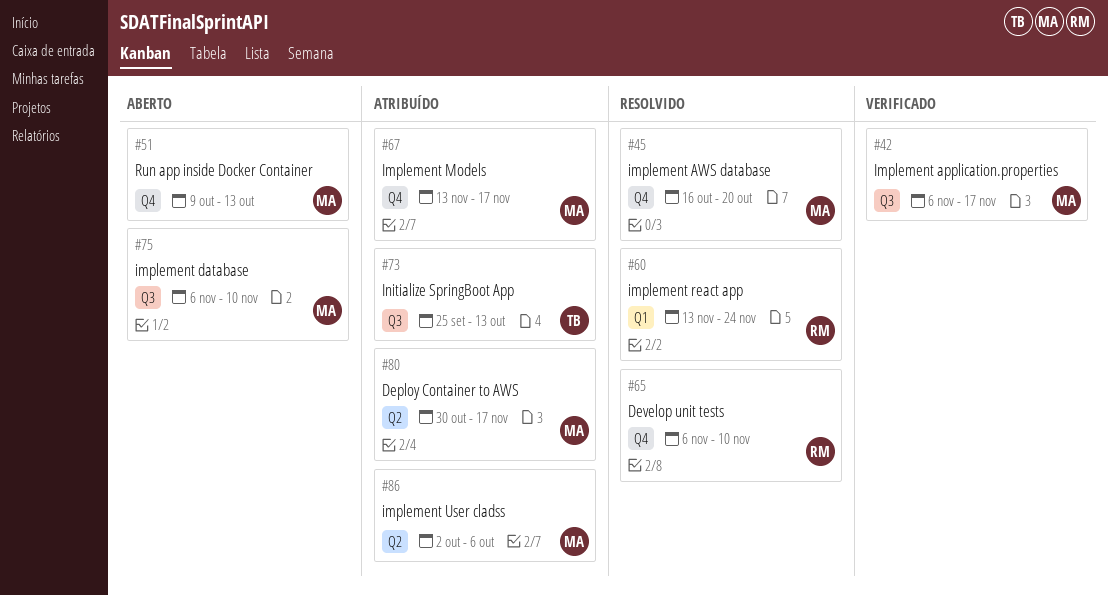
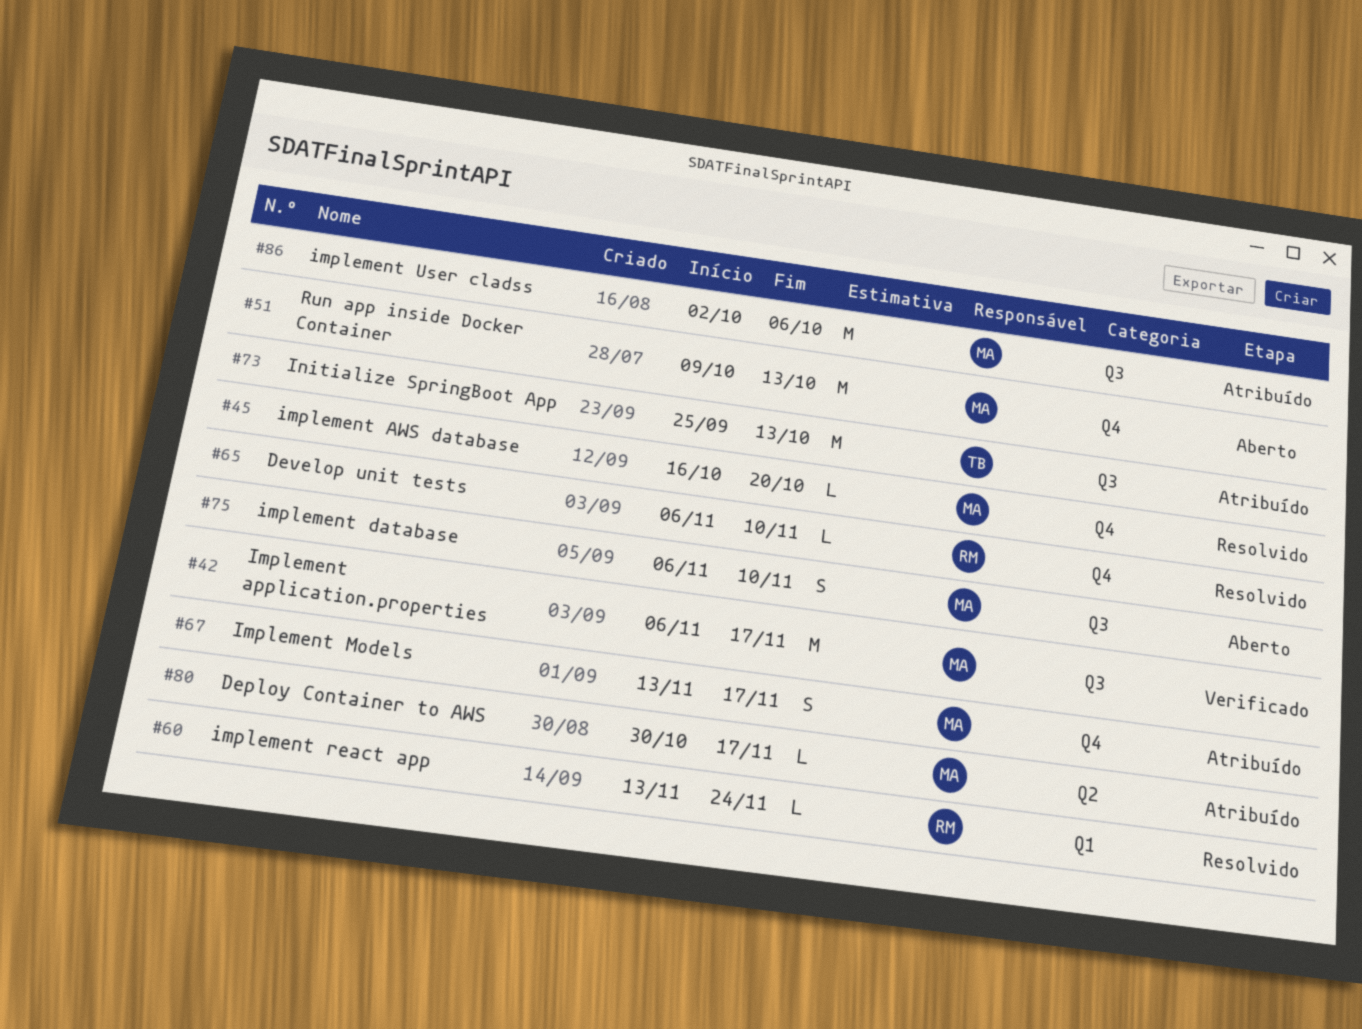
#86, label: Q2 -> Q3

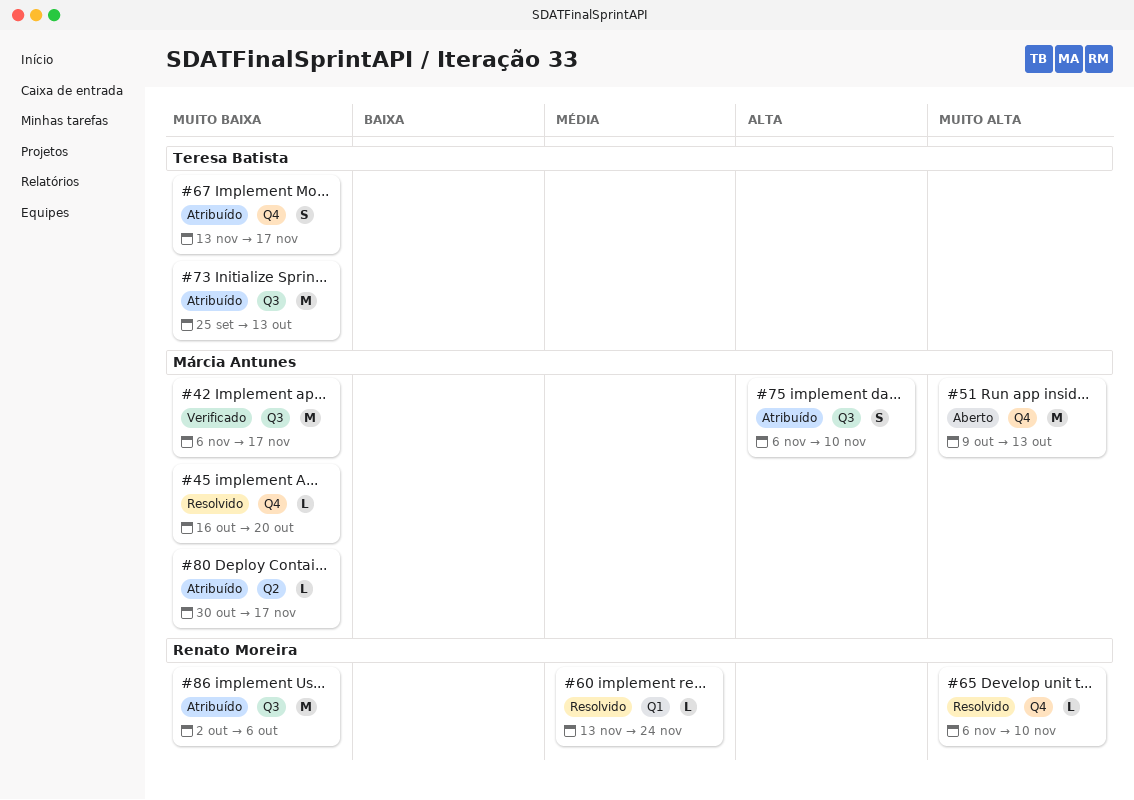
#67, owner: Márcia Antunes -> Teresa Batista
#75, status: Aberto -> Atribuído
#86, owner: Márcia Antunes -> Renato Moreira

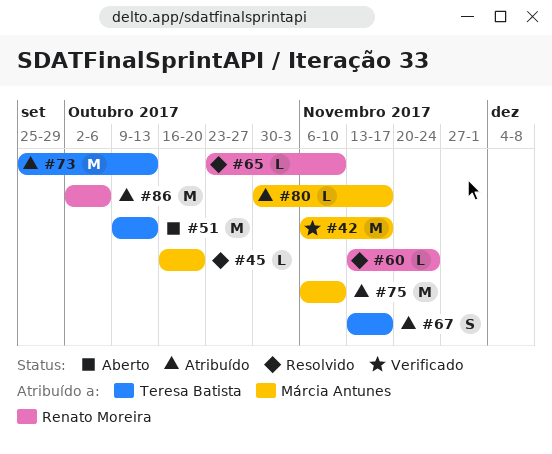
#51, owner: Márcia Antunes -> Teresa Batista
#65, start: Nov 6 -> Oct 23
#75, estimate: S -> M

